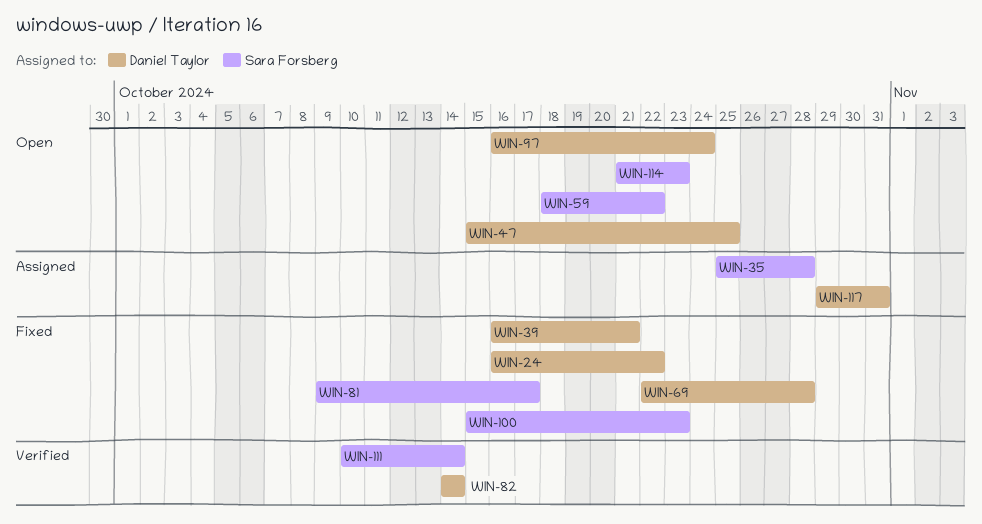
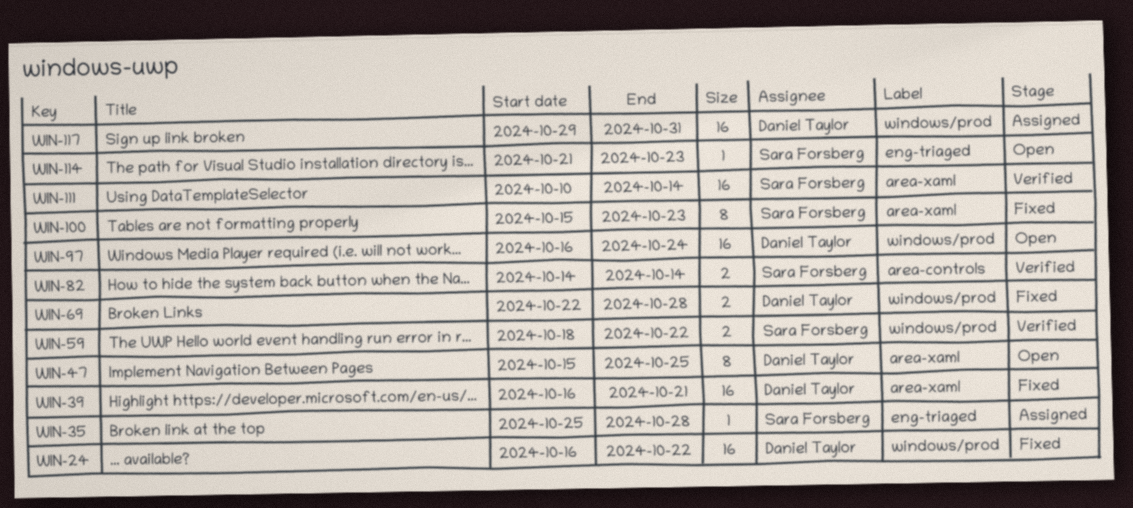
WIN-59, status: Open -> Verified
WIN-81: present -> none
WIN-82, owner: Daniel Taylor -> Sara Forsberg

